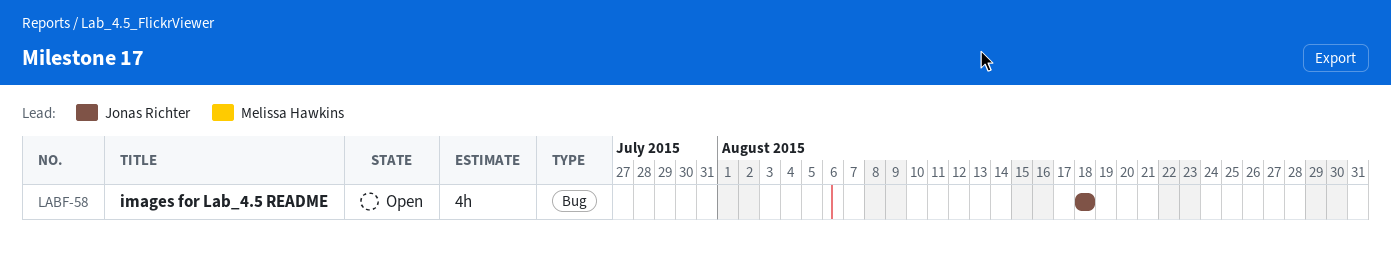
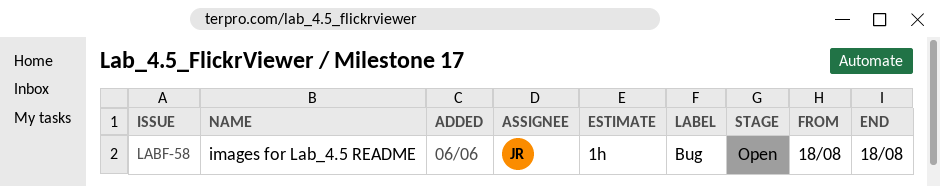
LABF-58, estimate: 4h -> 1h

